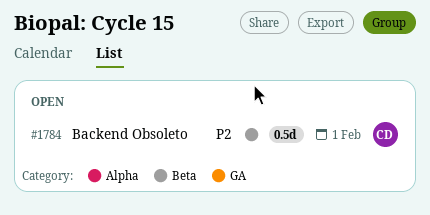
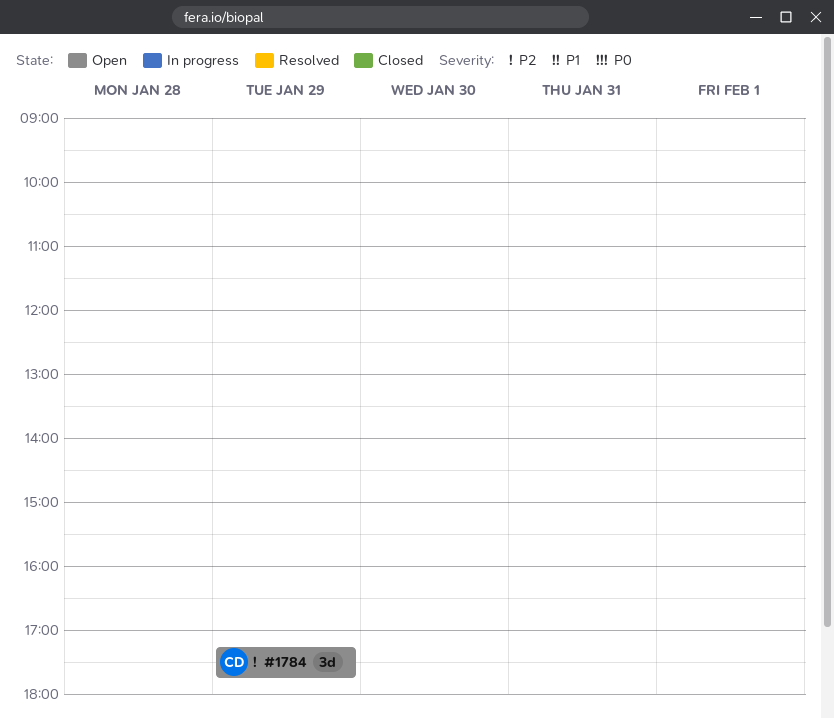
#1784, estimate: 0.5d -> 3d
#1784, day: Feb 1 -> Jan 29

